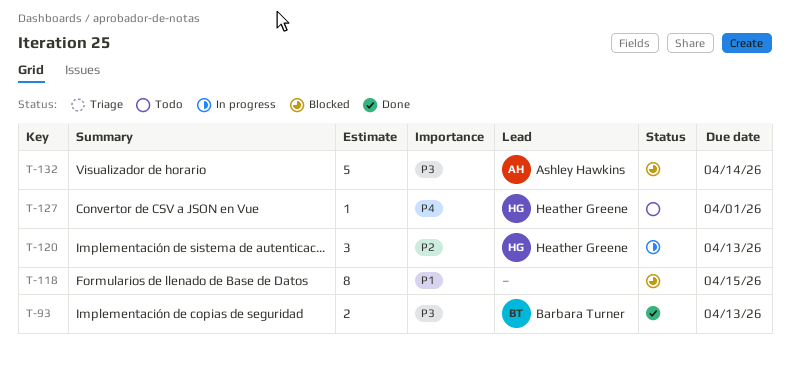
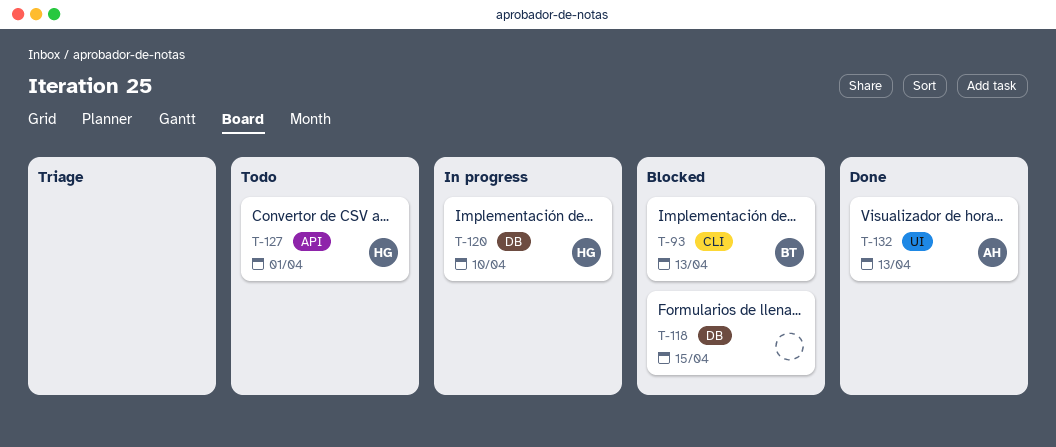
T-93, status: Done -> Blocked
T-120, due: Apr 13 -> Apr 10
T-132, status: Blocked -> Done
T-132, due: Apr 14 -> Apr 13

